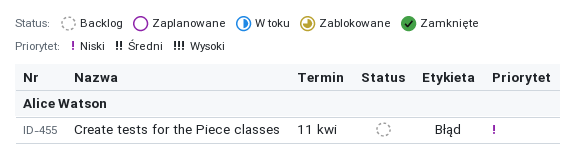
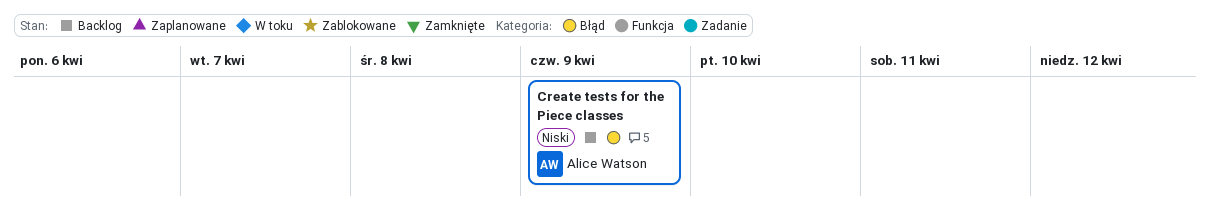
Create tests for the Piece classes, due: Apr 11 -> Apr 9

